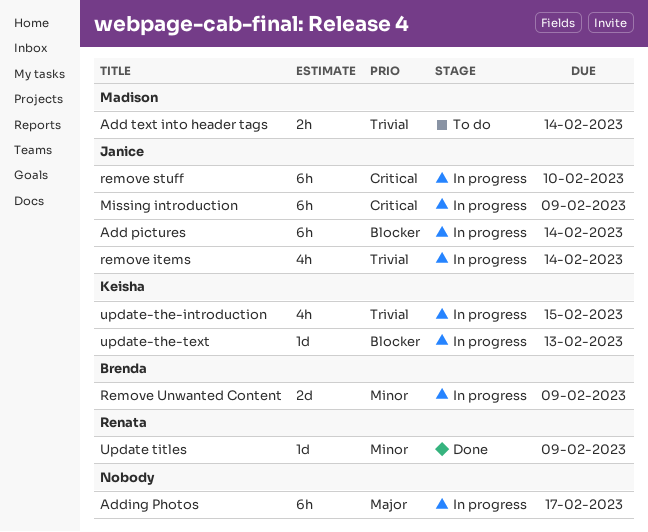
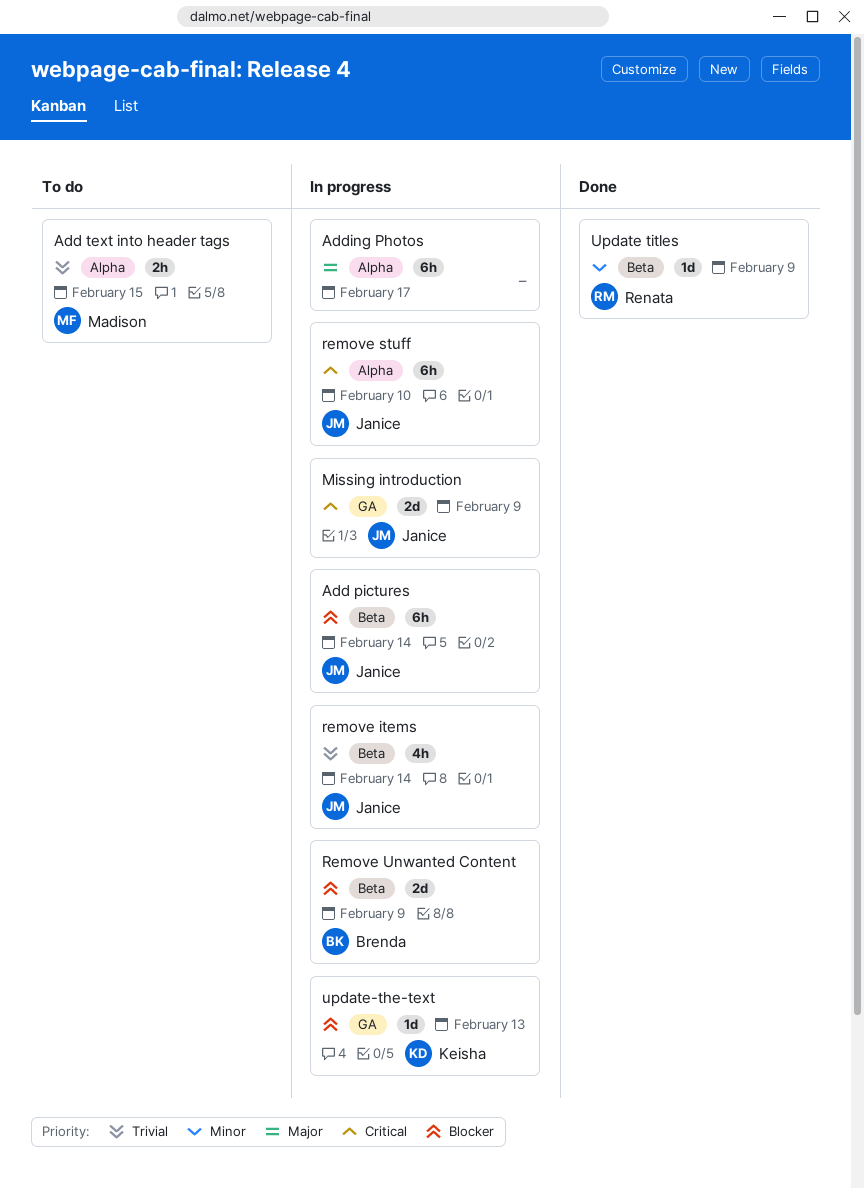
Add text into header tags, due: Feb 14 -> Feb 15
Missing introduction, estimate: 6h -> 2d
Remove Unwanted Content, priority: Minor -> Blocker
update-the-introduction: present -> none

